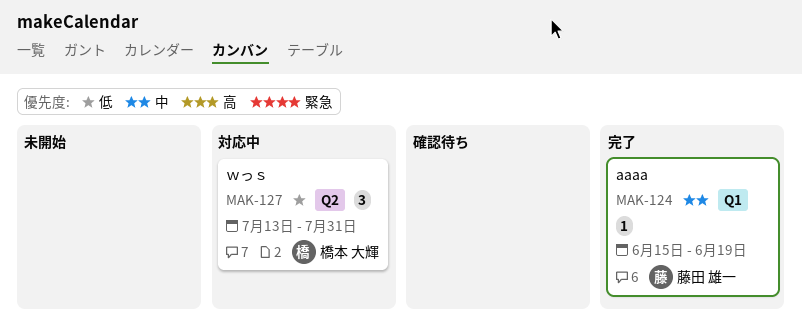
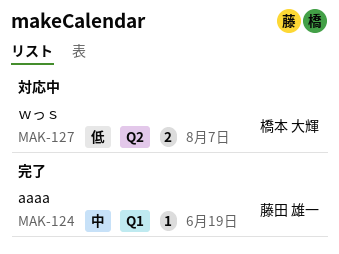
MAK-127, estimate: 3 -> 2
MAK-127, due: Jul 31 -> Aug 7

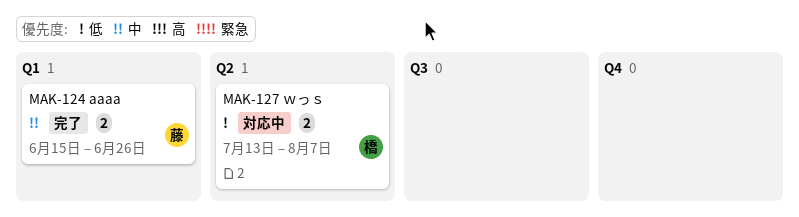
MAK-124, estimate: 1 -> 2
MAK-124, due: Jun 19 -> Jun 26

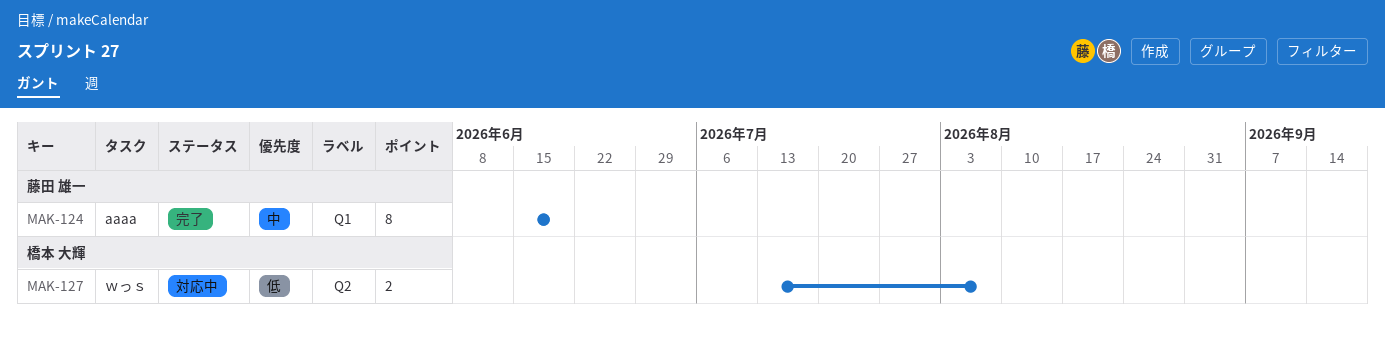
MAK-124, estimate: 2 -> 8
MAK-124, due: Jun 26 -> Jun 19

